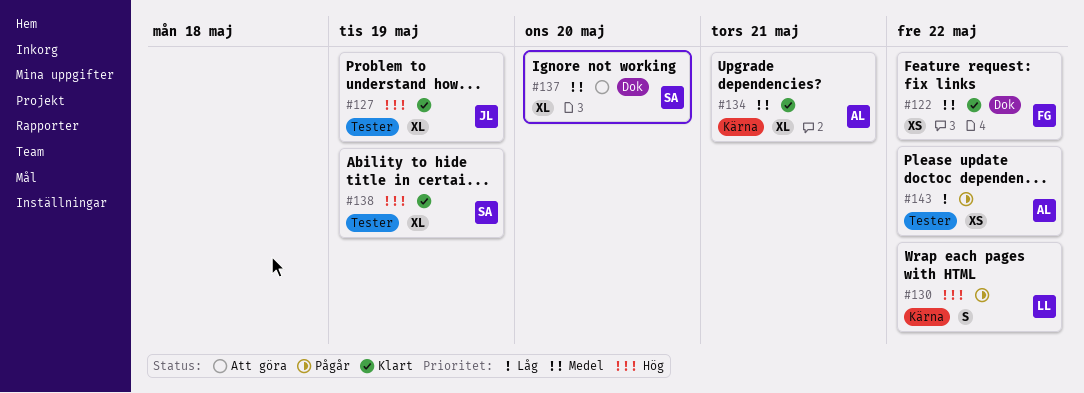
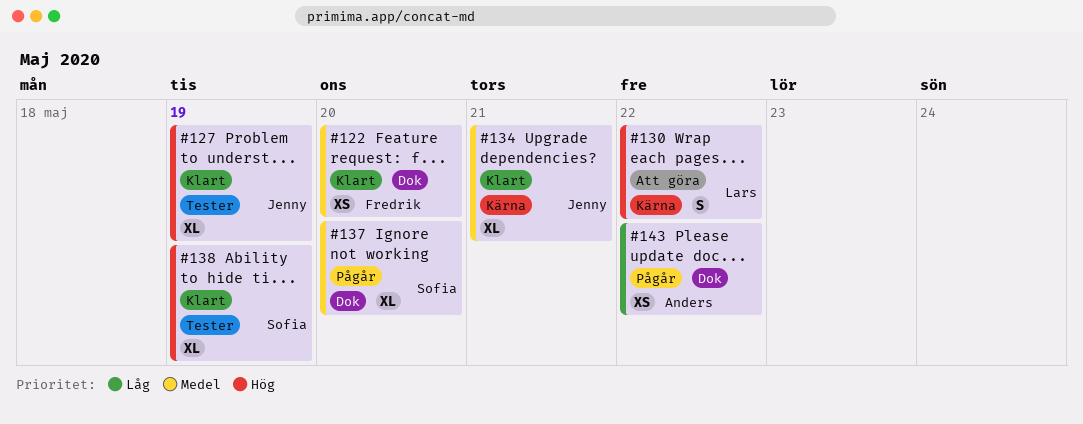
#122, due: May 22 -> May 20
#130, status: Pågår -> Att göra
#134, owner: Anders -> Jenny
#137, status: Att göra -> Pågår
#143, label: Tester -> Dok

